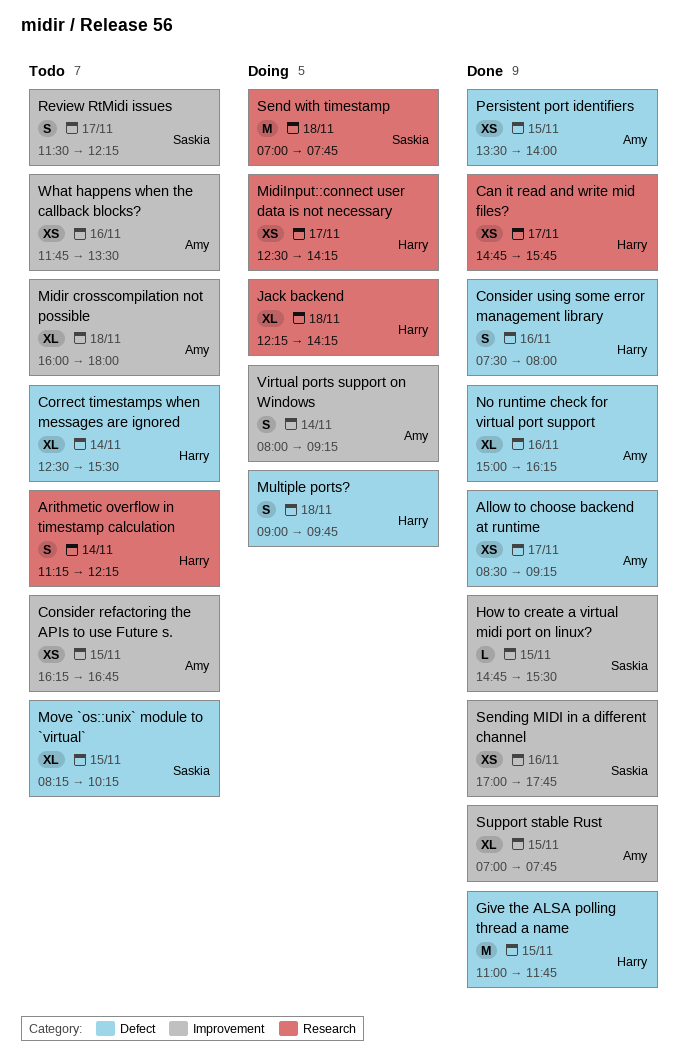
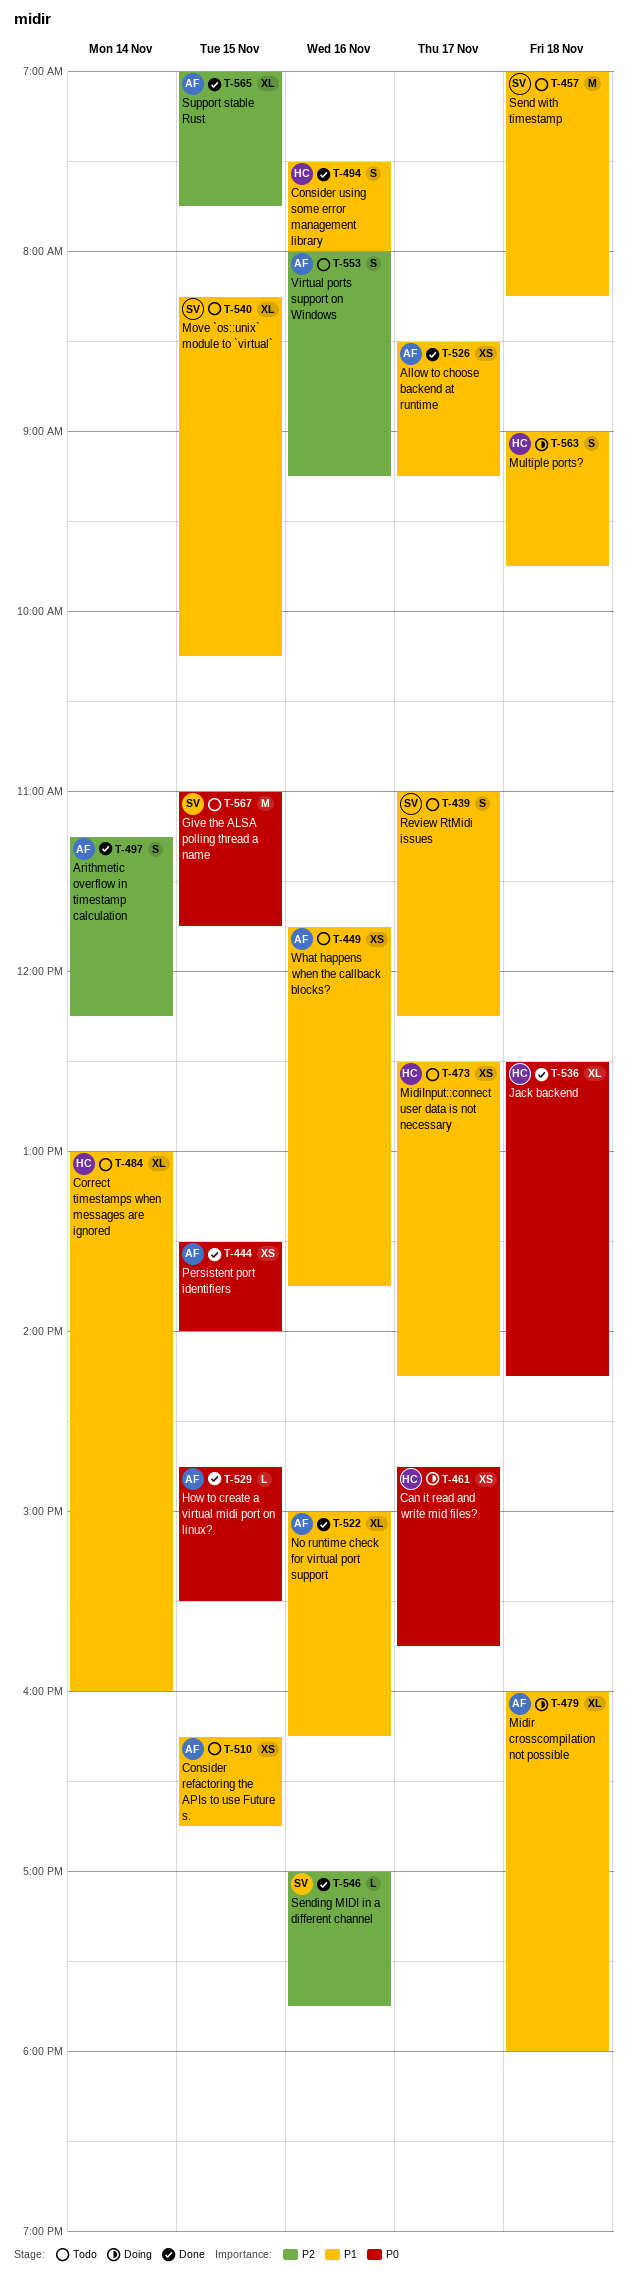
Arithmetic overflow in timestamp calculation, status: Todo -> Done
Arithmetic overflow in timestamp calculation, owner: Harry -> Amy
Can it read and write mid files?, status: Done -> Doing
Correct timestamps when messages are ignored, begins: 12:30 -> 13:00
Correct timestamps when messages are ignored, ends: 15:30 -> 16:00
Give the ALSA polling thread a name, status: Done -> Todo
Give the ALSA polling thread a name, owner: Harry -> Saskia
How to create a virtual midi port on linux?, owner: Saskia -> Amy
Jack backend, status: Doing -> Done
Jack backend, begins: 12:15 -> 12:30
MidiInput::connect user data is not necessary, status: Doing -> Todo
Midir crosscompilation not possible, status: Todo -> Doing
Review RtMidi issues, begins: 11:30 -> 11:00
Send with timestamp, status: Doing -> Todo
Send with timestamp, ends: 07:45 -> 08:15
Sending MIDI in a different channel, estimate: XS -> L
Virtual ports support on Windows, status: Doing -> Todo
Virtual ports support on Windows, day: Nov 14 -> Nov 16
What happens when the callback blocks?, ends: 13:30 -> 13:45

